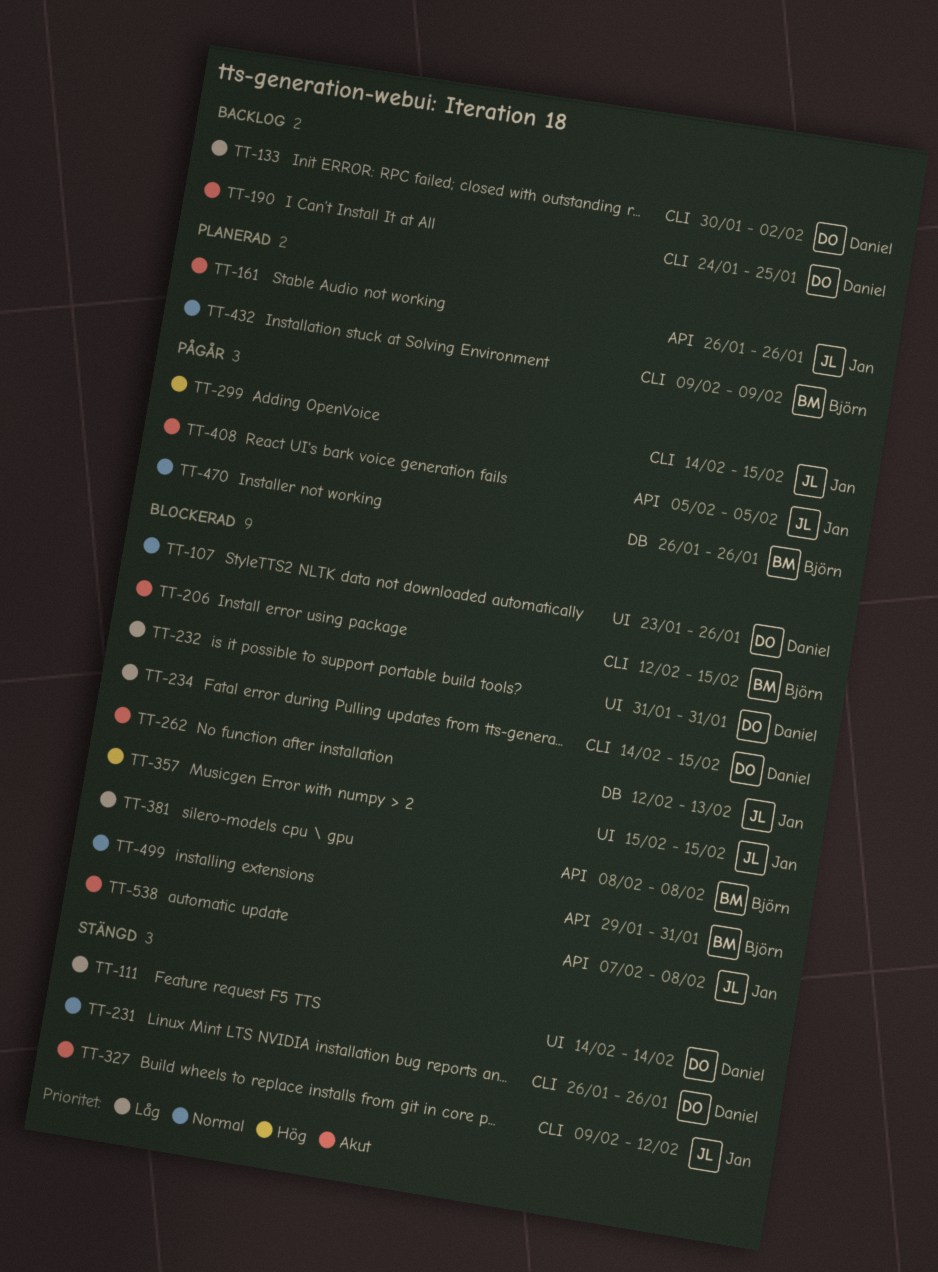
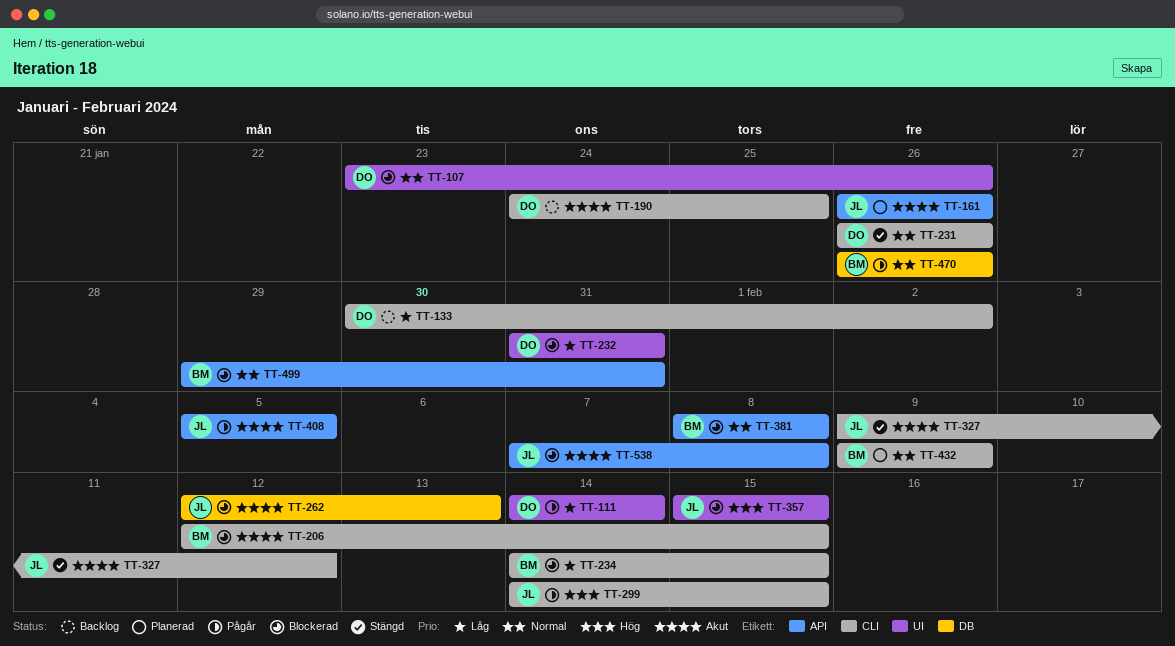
TT-111, status: Stängd -> Pågår
TT-234, owner: Daniel -> Björn
TT-381, priority: Låg -> Normal

